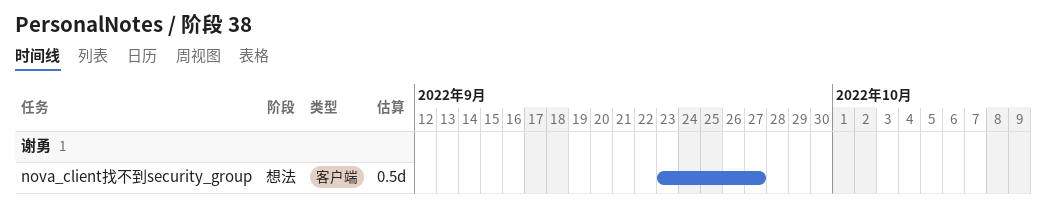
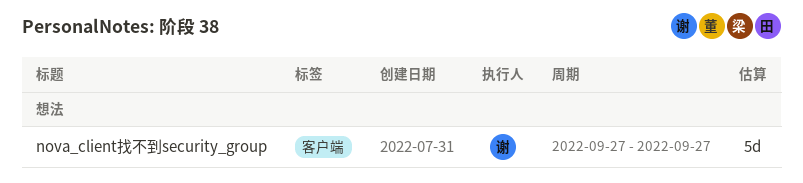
nova_client找不到security_group, estimate: 0.5d -> 5d
nova_client找不到security_group, start: Sep 23 -> Sep 27

